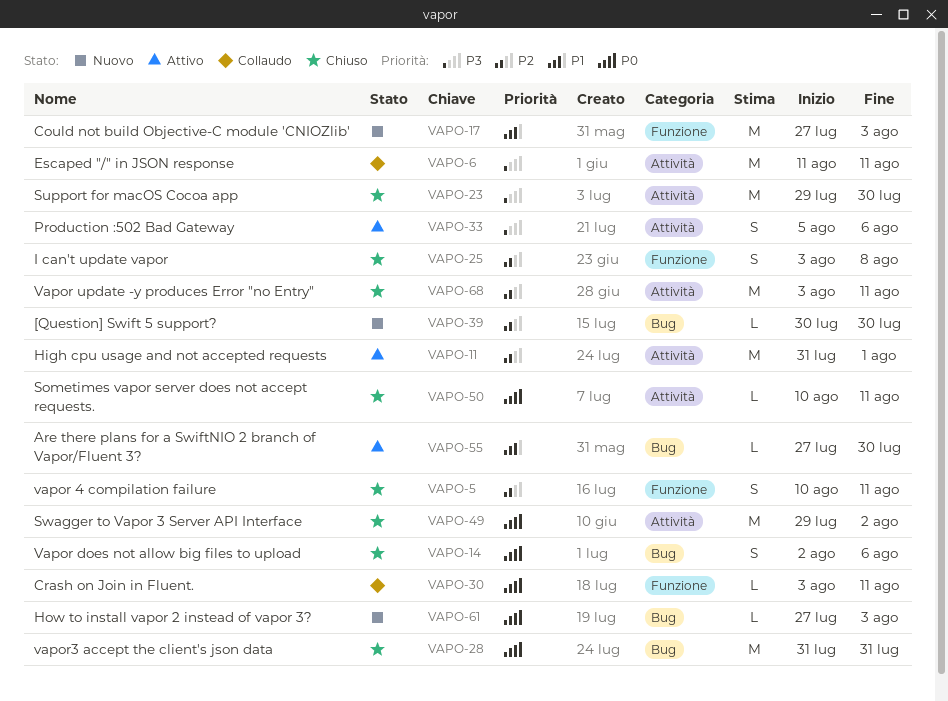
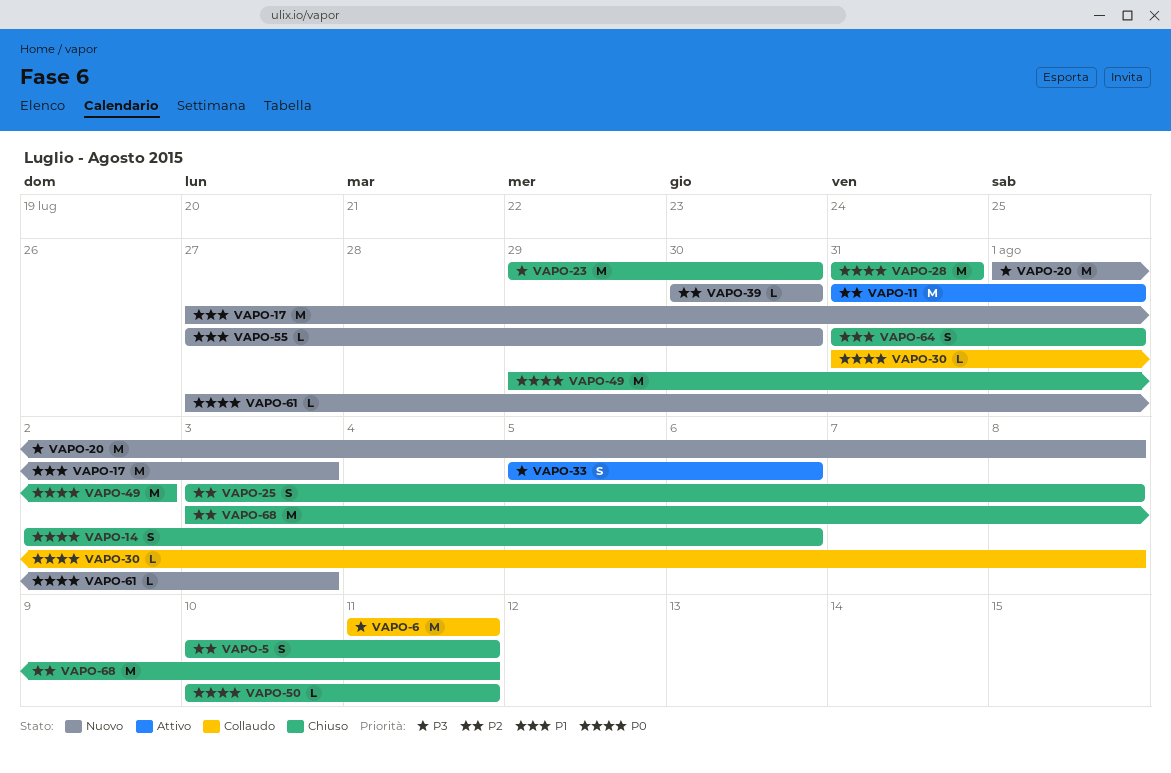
VAPO-20: none -> present
VAPO-30, start: Aug 3 -> Jul 31
VAPO-30, due: Aug 11 -> Aug 8
VAPO-55, status: Attivo -> Nuovo
VAPO-64: none -> present

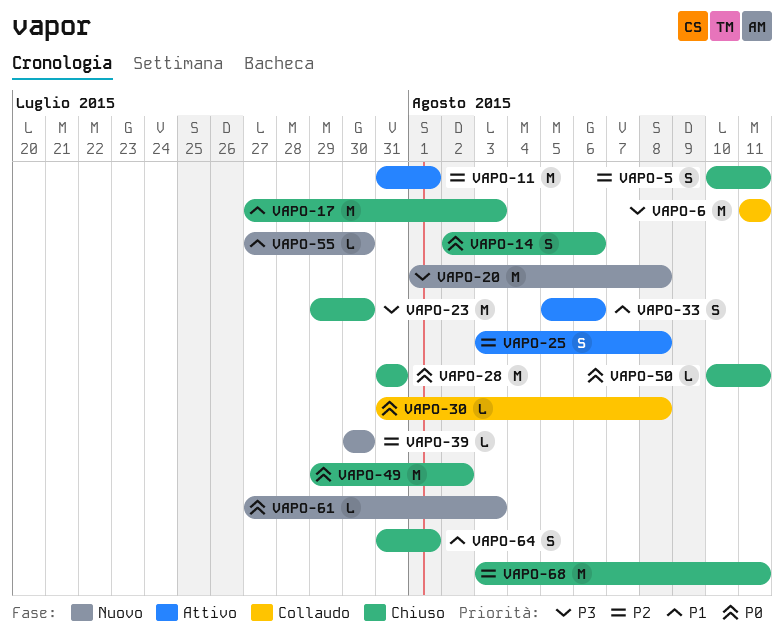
VAPO-17, status: Nuovo -> Chiuso
VAPO-25, status: Chiuso -> Attivo
VAPO-33, priority: P3 -> P1

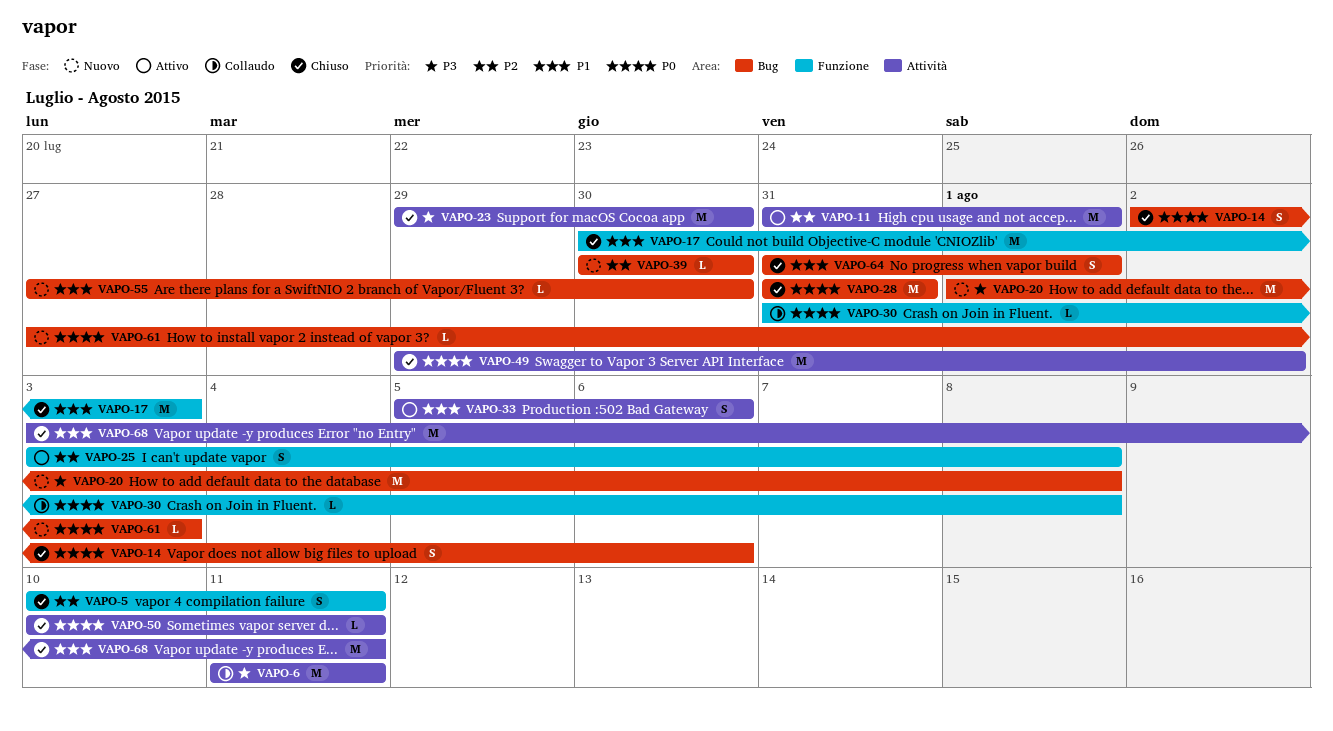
VAPO-17, start: Jul 27 -> Jul 30
VAPO-68, priority: P2 -> P1

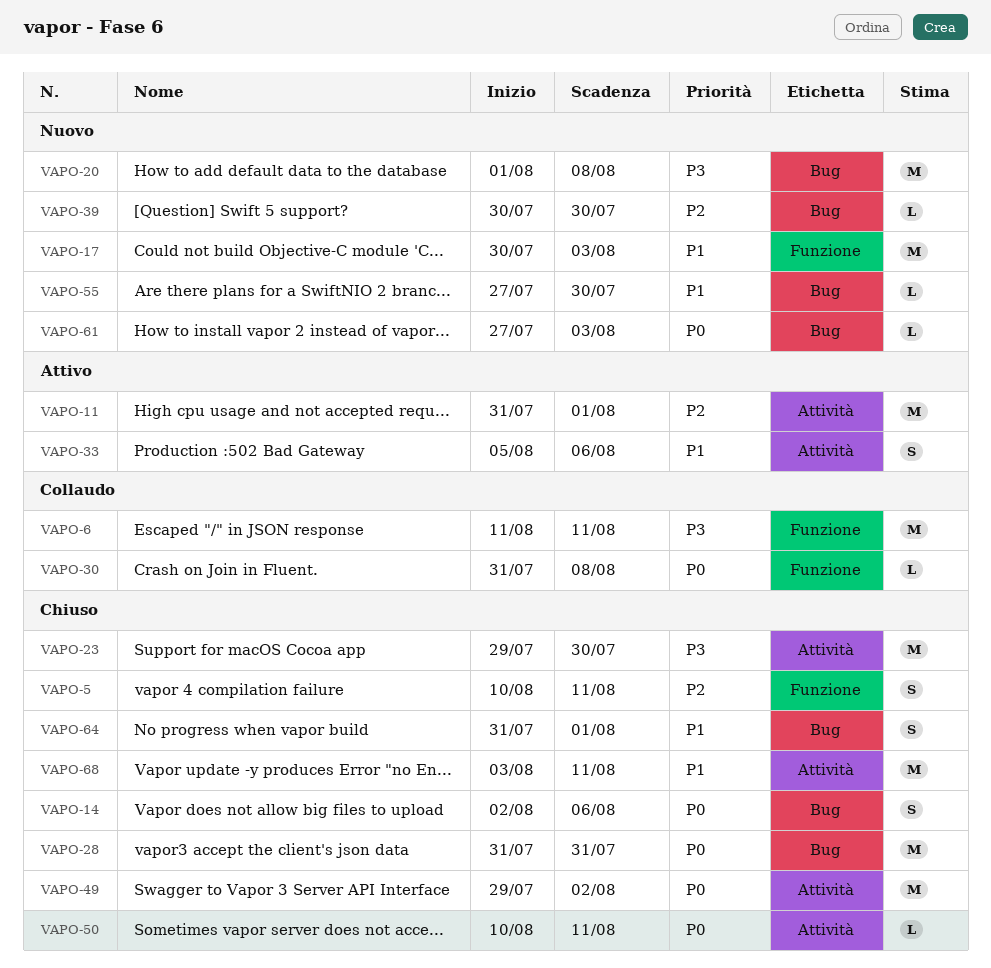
VAPO-6, label: Attività -> Funzione
VAPO-17, status: Chiuso -> Nuovo
VAPO-25: present -> none

